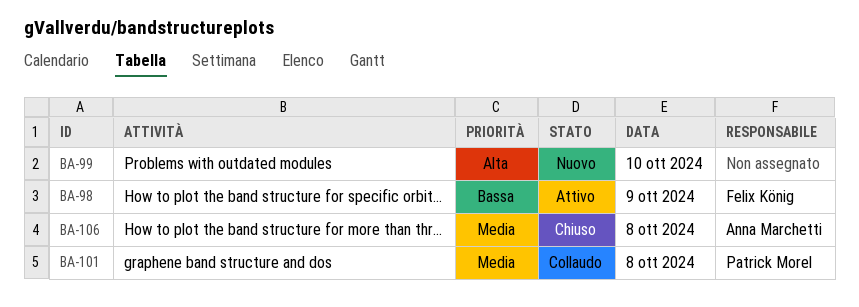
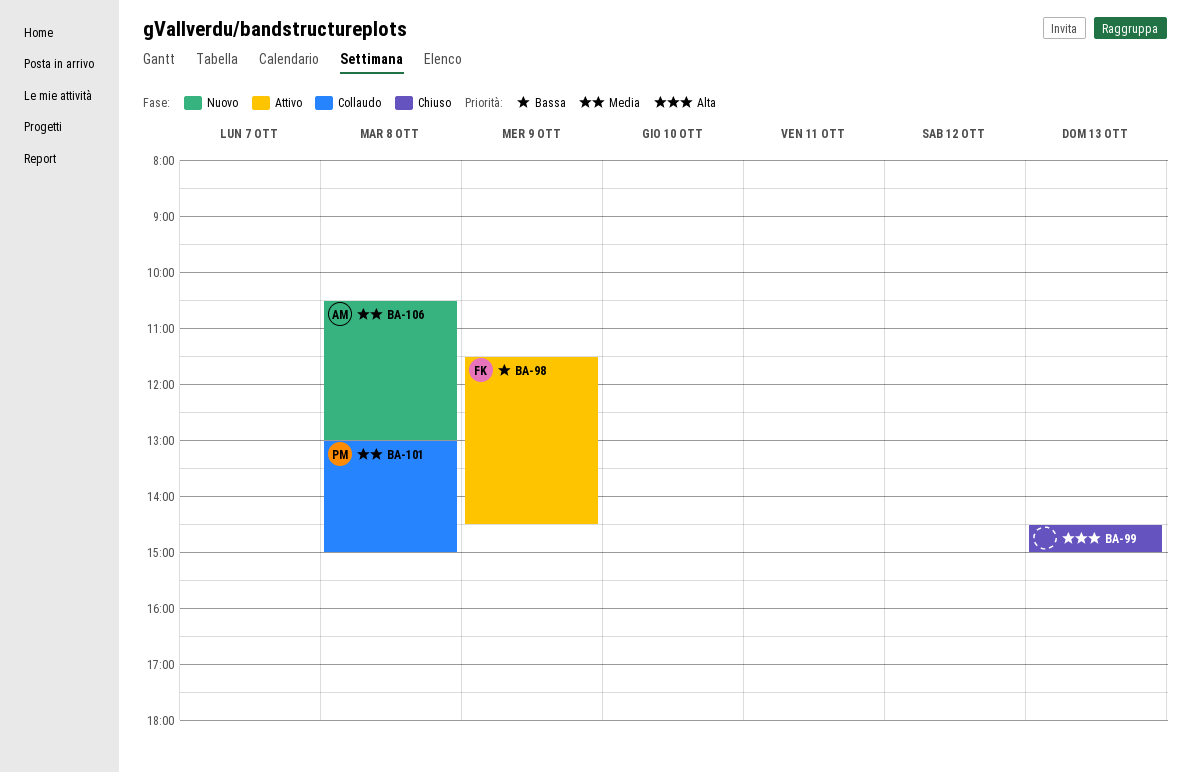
BA-99, status: Nuovo -> Chiuso
BA-99, day: Oct 10 -> Oct 13
BA-106, status: Chiuso -> Nuovo

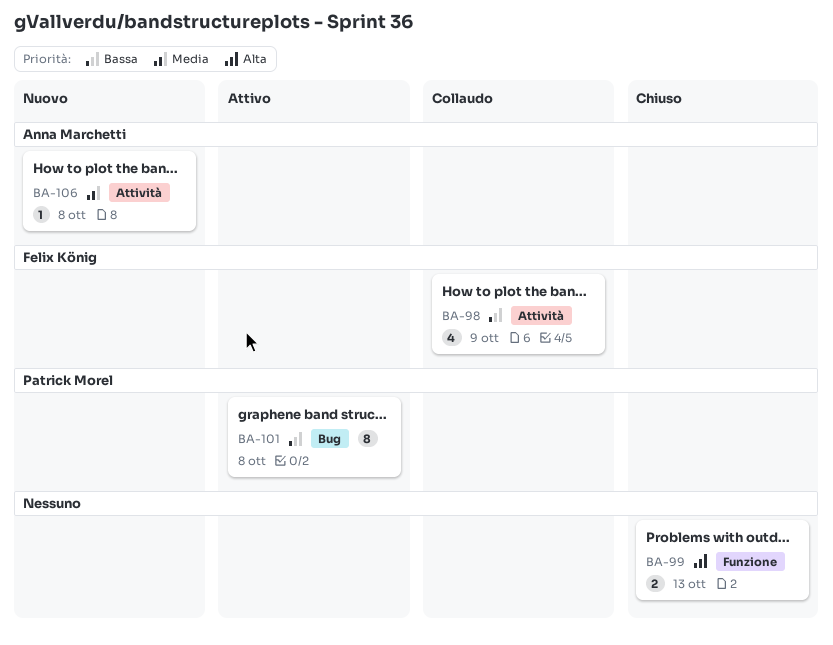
BA-98, status: Attivo -> Collaudo
BA-101, status: Collaudo -> Attivo
BA-101, priority: Media -> Bassa

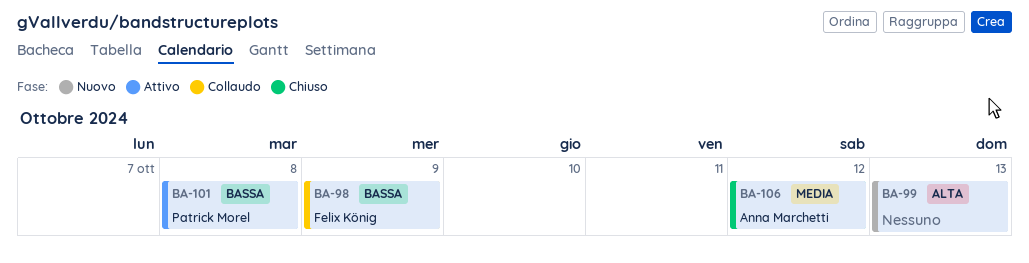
BA-99, status: Chiuso -> Nuovo
BA-106, status: Nuovo -> Chiuso
BA-106, day: Oct 8 -> Oct 12

